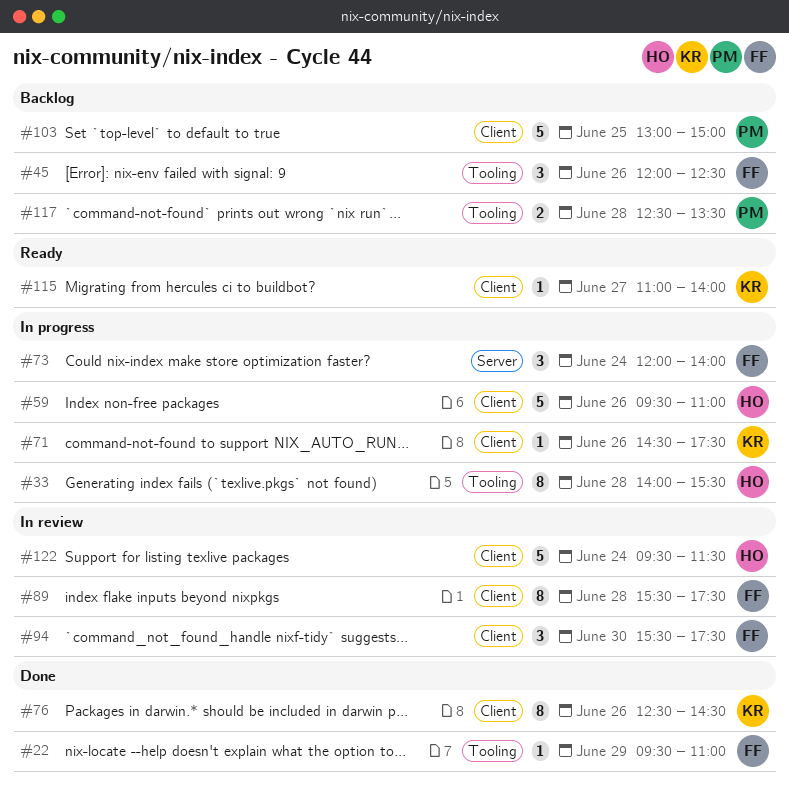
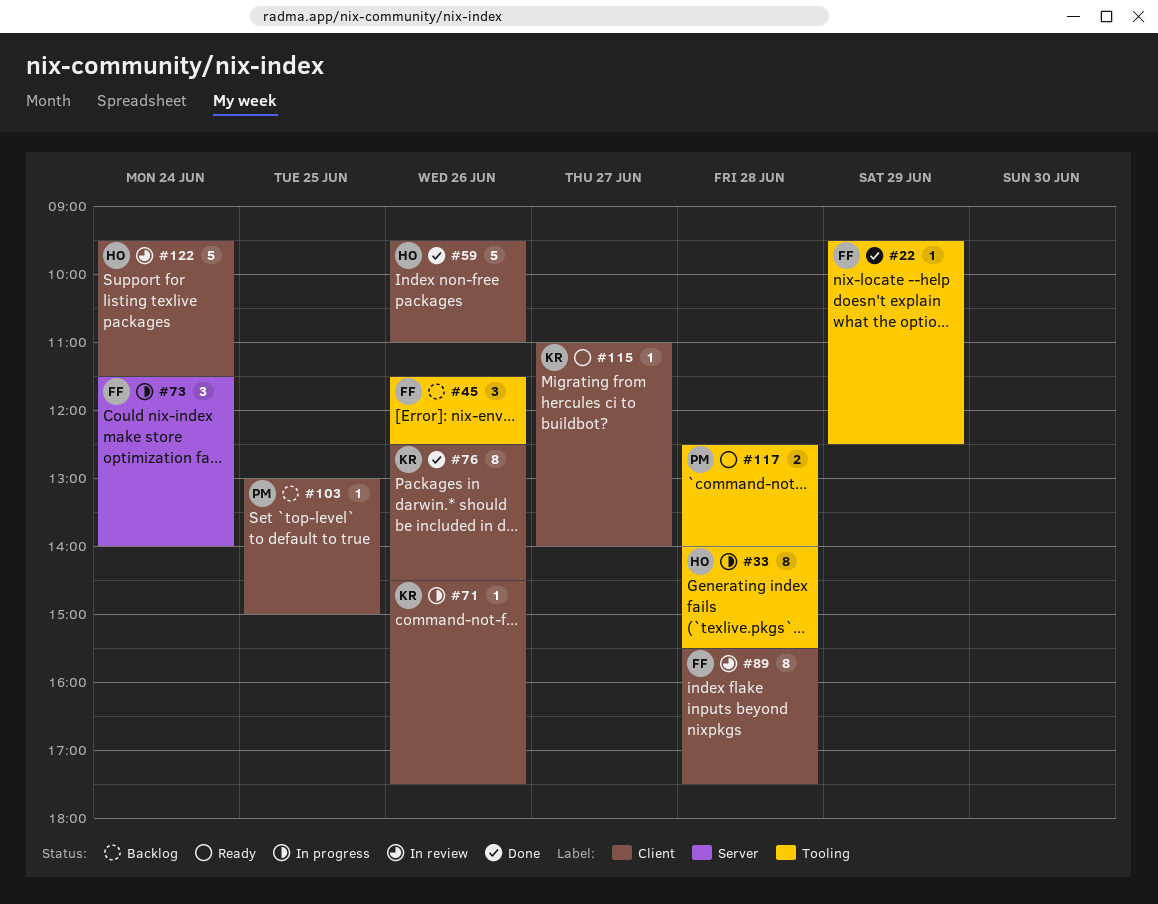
#22, ends: 11:00 -> 12:30
#45, begins: 12:00 -> 11:30
#59, status: In progress -> Done
#73, begins: 12:00 -> 11:30
#94: present -> none
#103, estimate: 5 -> 1
#117, status: Backlog -> Ready
#117, ends: 13:30 -> 14:00

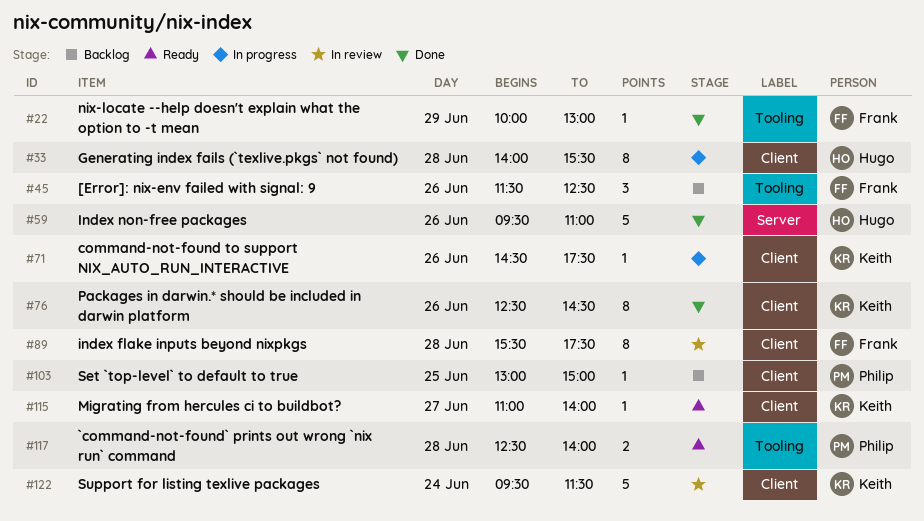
#22, begins: 09:30 -> 10:00
#22, ends: 12:30 -> 13:00
#33, label: Tooling -> Client
#59, label: Client -> Server
#73: present -> none
#122, owner: Hugo -> Keith

